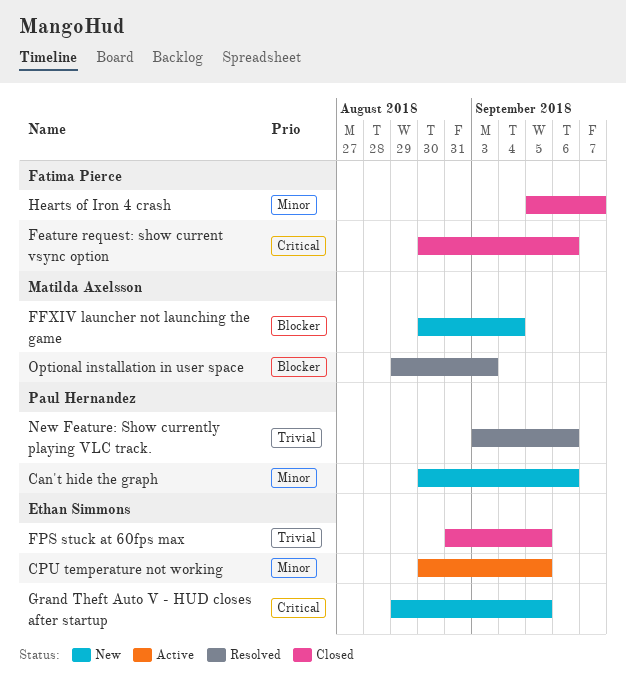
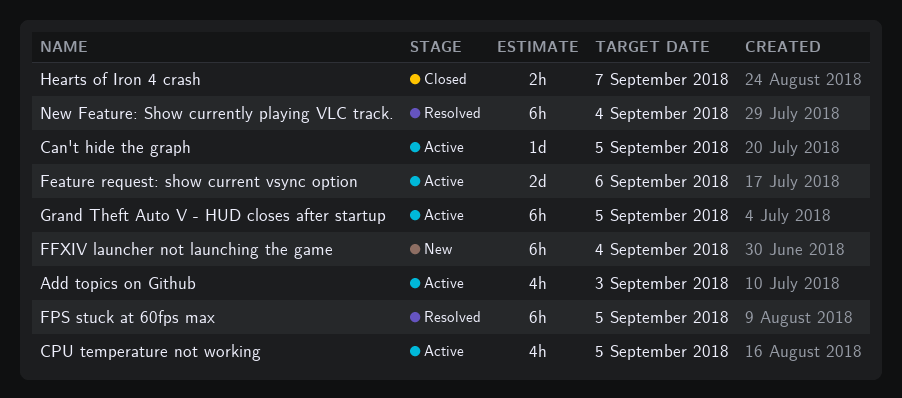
Add topics on Github: none -> present
Can't hide the graph, status: New -> Active
Can't hide the graph, due: Sep 6 -> Sep 5
Feature request: show current vsync option, status: Closed -> Active
FPS stuck at 60fps max, status: Closed -> Resolved
Grand Theft Auto V - HUD closes after startup, status: New -> Active
New Feature: Show currently playing VLC track., due: Sep 6 -> Sep 4
Optional installation in user space: present -> none

